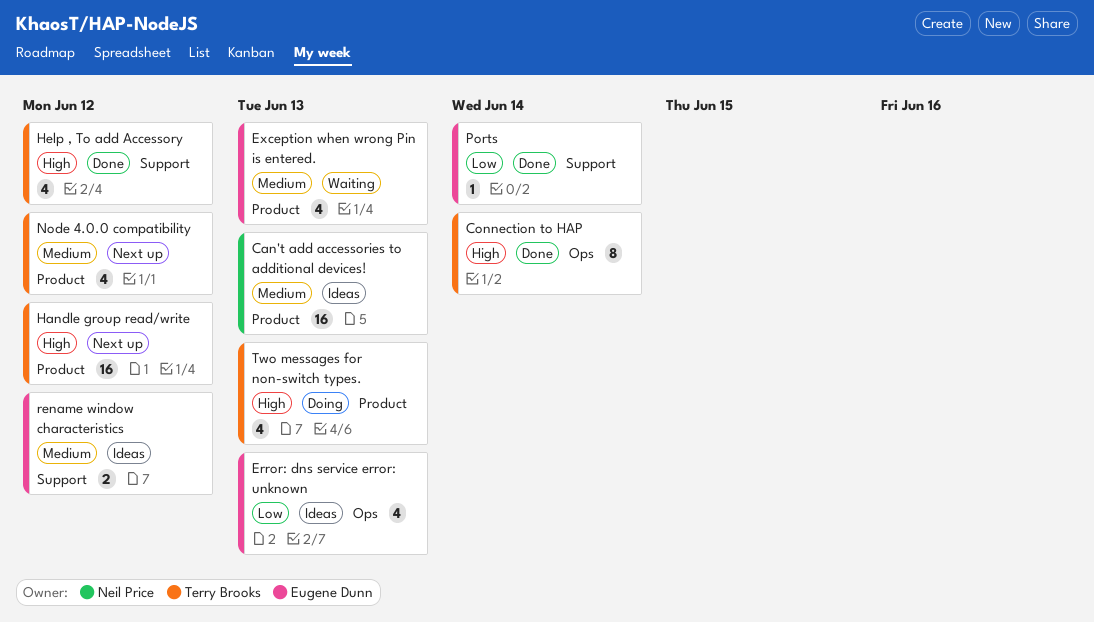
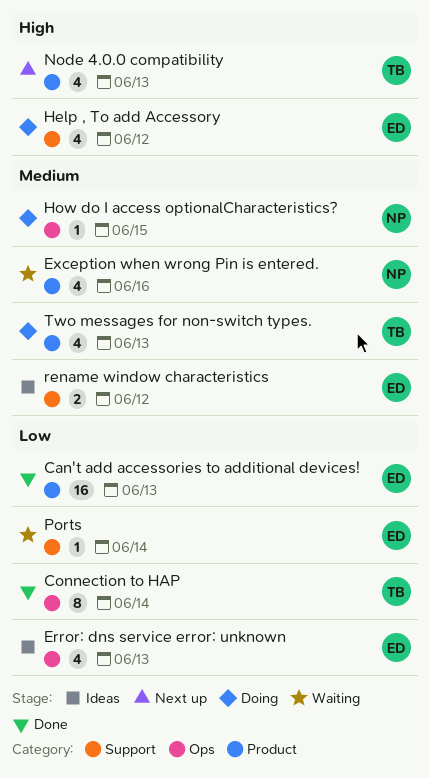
Can't add accessories to additional devices!, status: Ideas -> Done
Can't add accessories to additional devices!, owner: Neil Price -> Eugene Dunn
Can't add accessories to additional devices!, priority: Medium -> Low
Connection to HAP, priority: High -> Low
Exception when wrong Pin is entered., owner: Eugene Dunn -> Neil Price
Exception when wrong Pin is entered., due: Jun 13 -> Jun 16
Handle group read/write: present -> none
Help , To add Accessory, status: Done -> Doing
Help , To add Accessory, owner: Terry Brooks -> Eugene Dunn
How do I access optionalCharacteristics?: none -> present
Node 4.0.0 compatibility, priority: Medium -> High
Node 4.0.0 compatibility, due: Jun 12 -> Jun 13
Ports, status: Done -> Waiting
Two messages for non-switch types., priority: High -> Medium

